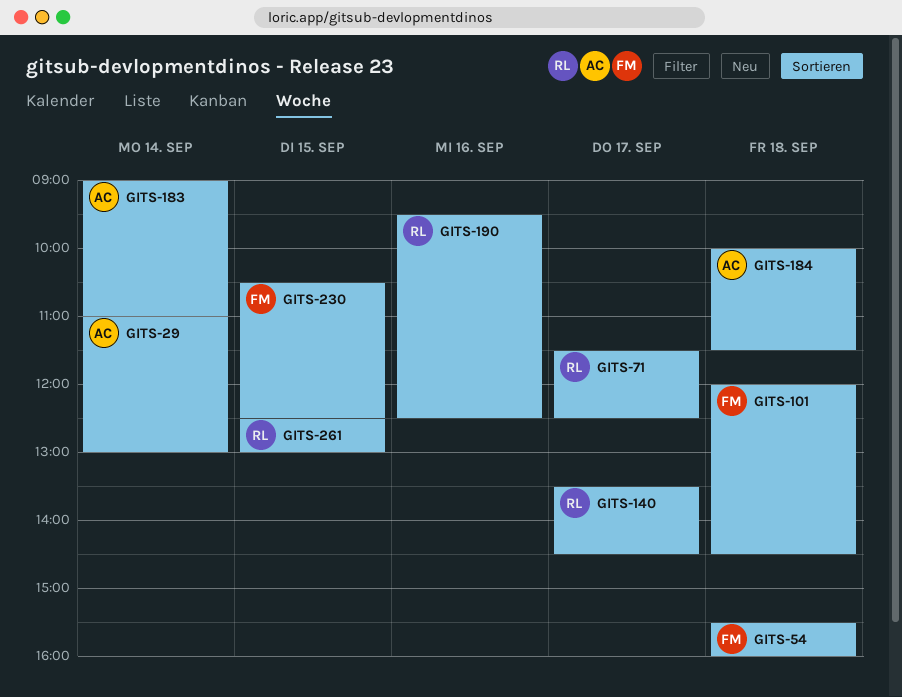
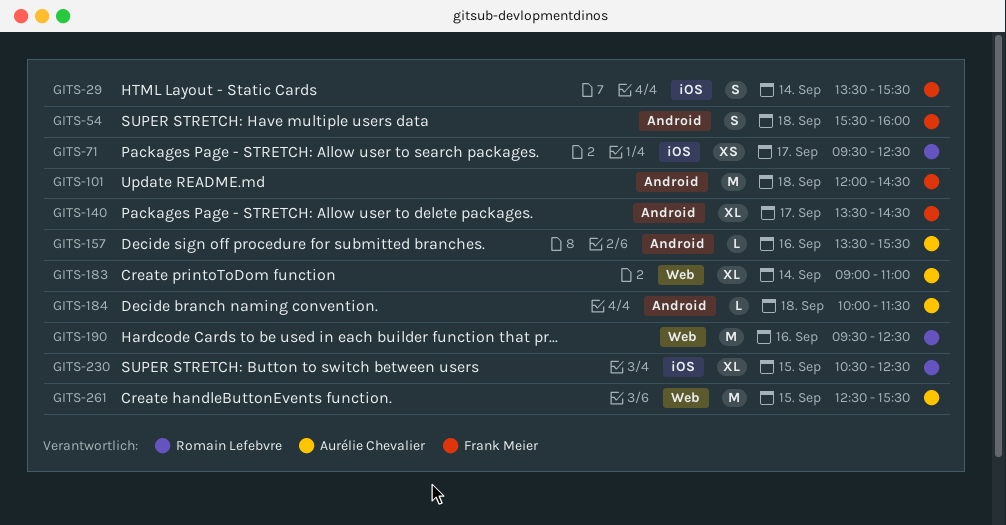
GITS-29, owner: Aurélie Chevalier -> Frank Meier
GITS-29, begins: 11:00 -> 13:30
GITS-29, ends: 13:00 -> 15:30
GITS-71, begins: 11:30 -> 09:30
GITS-140, owner: Romain Lefebvre -> Frank Meier
GITS-157: none -> present
GITS-230, owner: Frank Meier -> Romain Lefebvre
GITS-261, owner: Romain Lefebvre -> Aurélie Chevalier
GITS-261, ends: 13:00 -> 15:30

